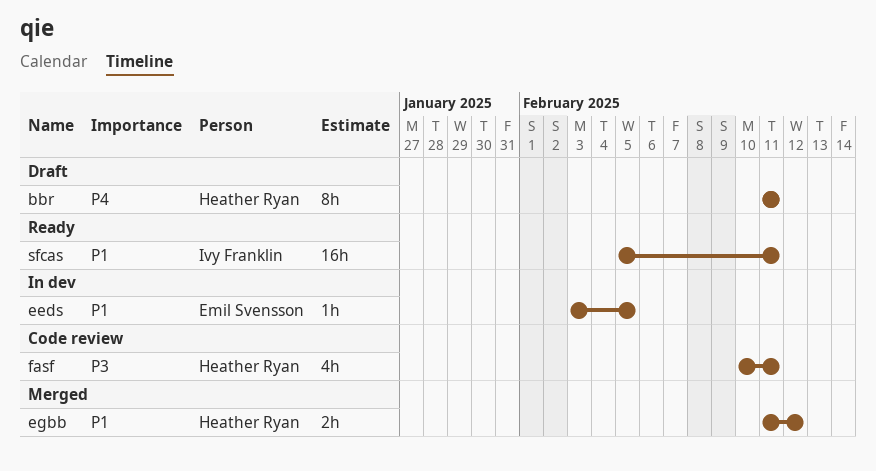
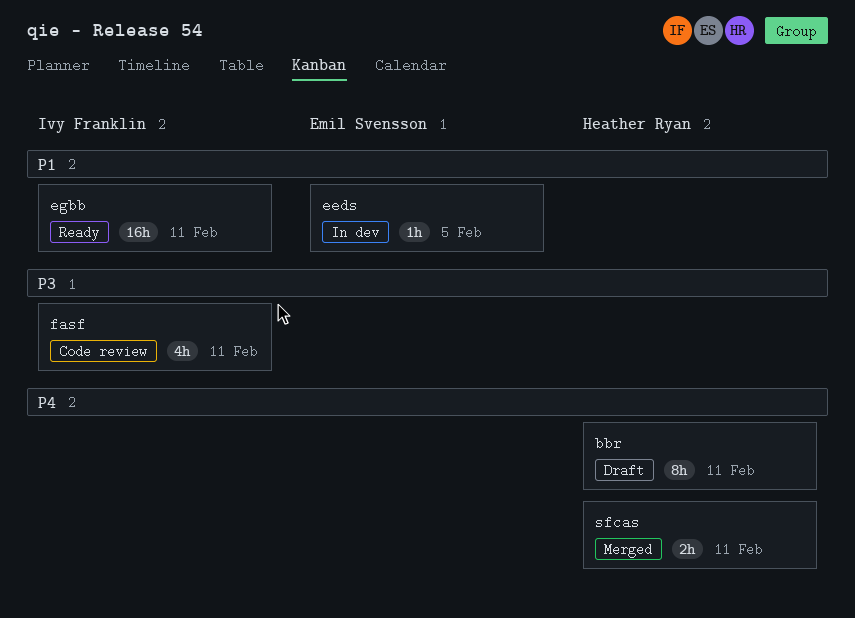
egbb, status: Merged -> Ready
egbb, owner: Heather Ryan -> Ivy Franklin
egbb, estimate: 2h -> 16h
egbb, due: Feb 12 -> Feb 11
fasf, owner: Heather Ryan -> Ivy Franklin
sfcas, status: Ready -> Merged
sfcas, owner: Ivy Franklin -> Heather Ryan
sfcas, priority: P1 -> P4
sfcas, estimate: 16h -> 2h

